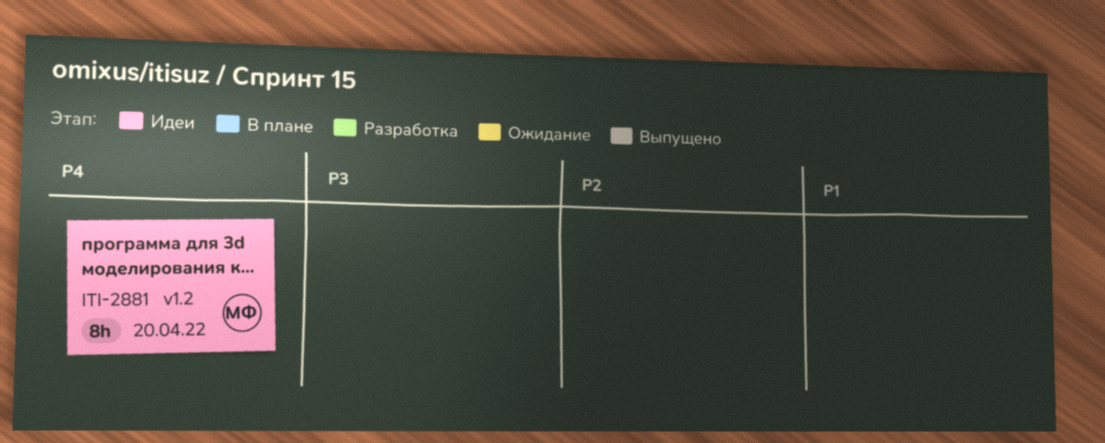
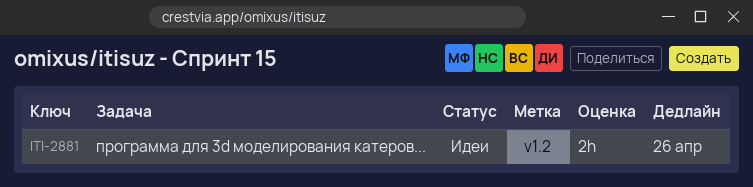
ITI-2881, estimate: 8h -> 2h
ITI-2881, due: Apr 20 -> Apr 26

